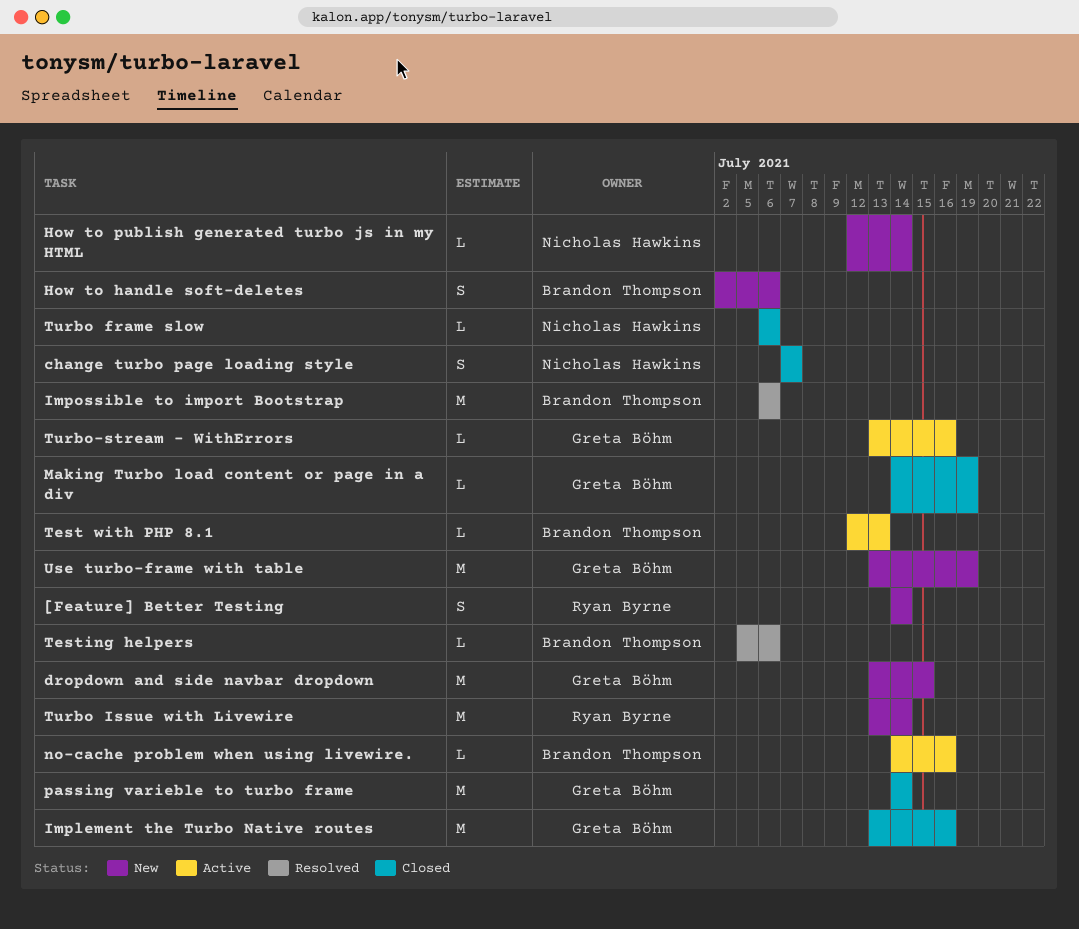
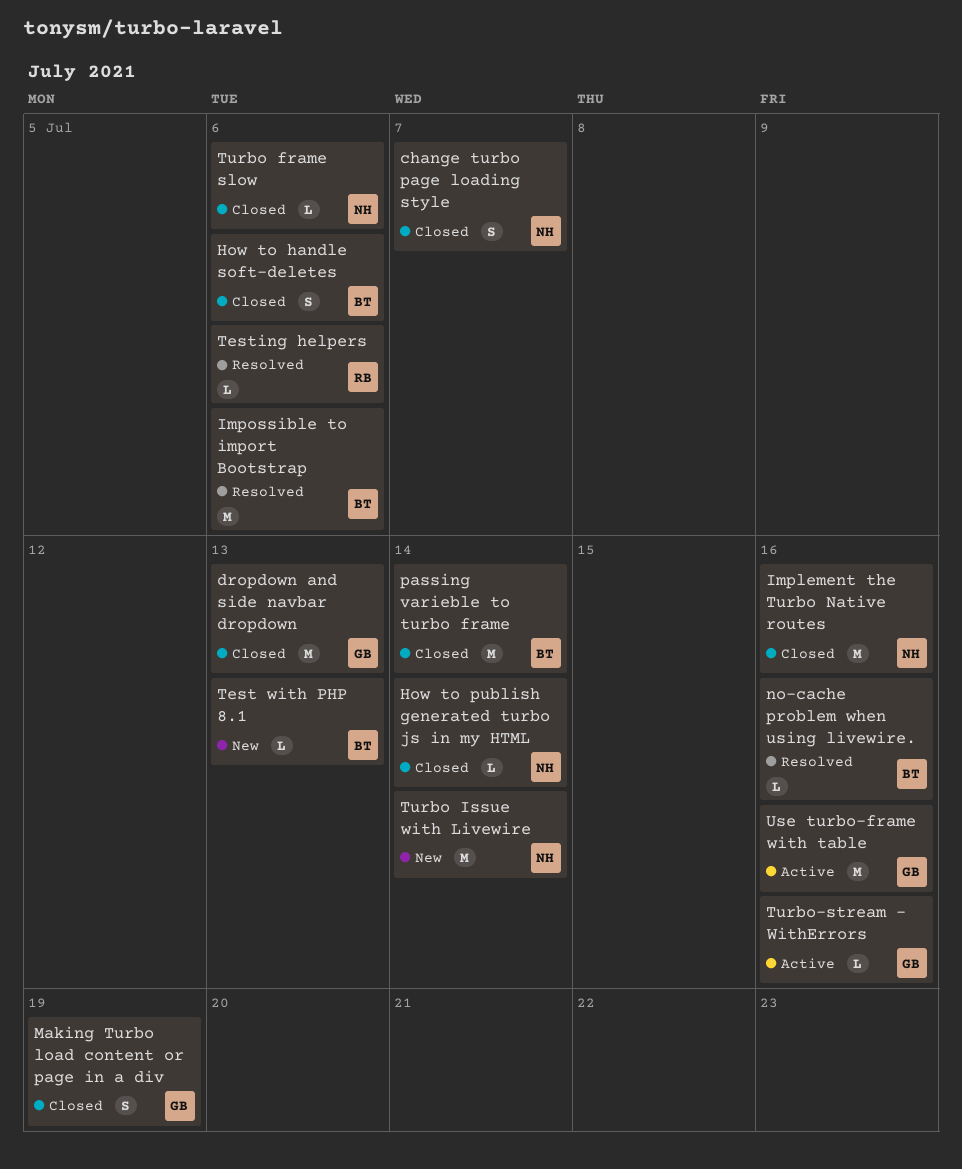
[Feature] Better Testing: present -> none
dropdown and side navbar dropdown, status: New -> Closed
dropdown and side navbar dropdown, due: Jul 15 -> Jul 13
How to handle soft-deletes, status: New -> Closed
How to publish generated turbo js in my HTML, status: New -> Closed
Implement the Turbo Native routes, owner: Greta Böhm -> Nicholas Hawkins
Making Turbo load content or page in a div, estimate: L -> S
no-cache problem when using livewire., status: Active -> Resolved
passing varieble to turbo frame, owner: Greta Böhm -> Brandon Thompson
Test with PHP 8.1, status: Active -> New
Testing helpers, owner: Brandon Thompson -> Ryan Byrne
Turbo Issue with Livewire, owner: Ryan Byrne -> Nicholas Hawkins
Use turbo-frame with table, status: New -> Active
Use turbo-frame with table, due: Jul 19 -> Jul 16

